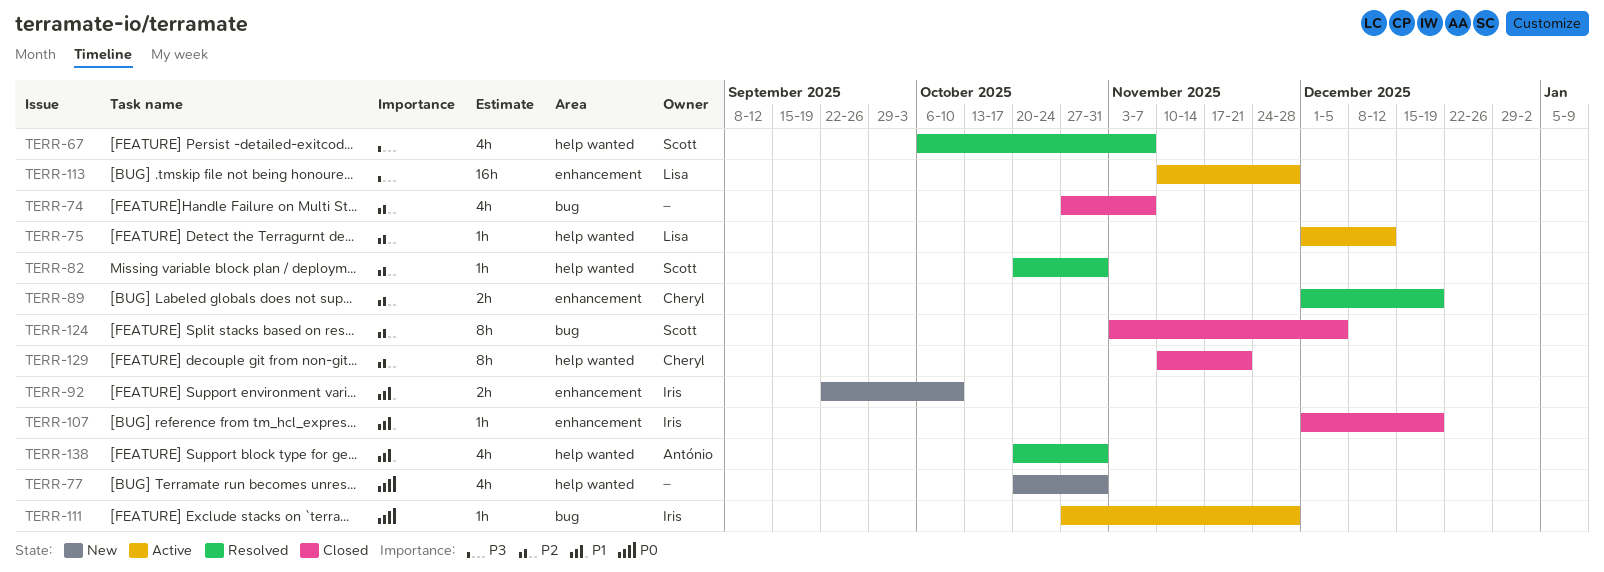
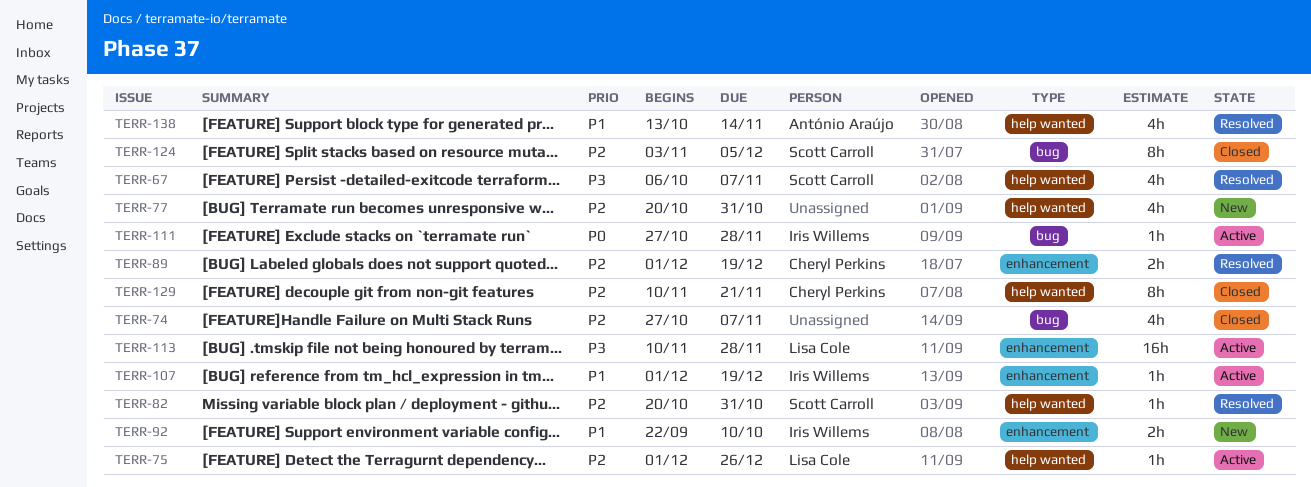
TERR-75, due: Dec 12 -> Dec 26
TERR-77, priority: P0 -> P2
TERR-107, status: Closed -> Active
TERR-138, start: Oct 20 -> Oct 13
TERR-138, due: Oct 31 -> Nov 14

